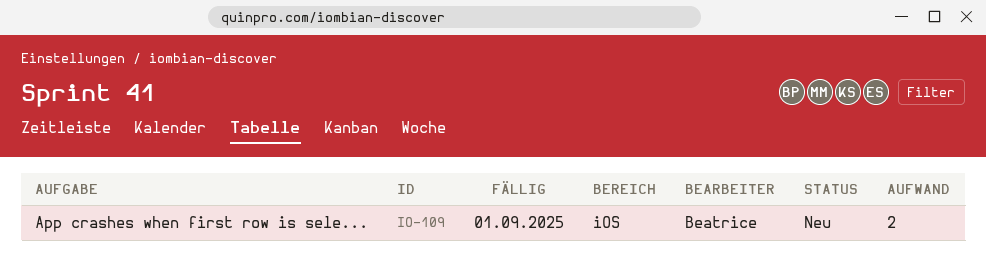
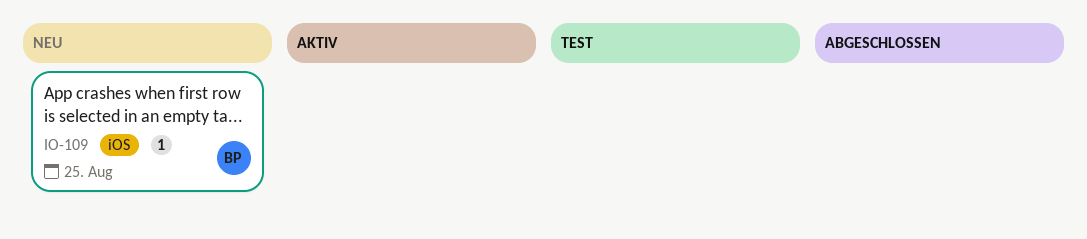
IO-109, estimate: 2 -> 1
IO-109, due: Sep 1 -> Aug 25

